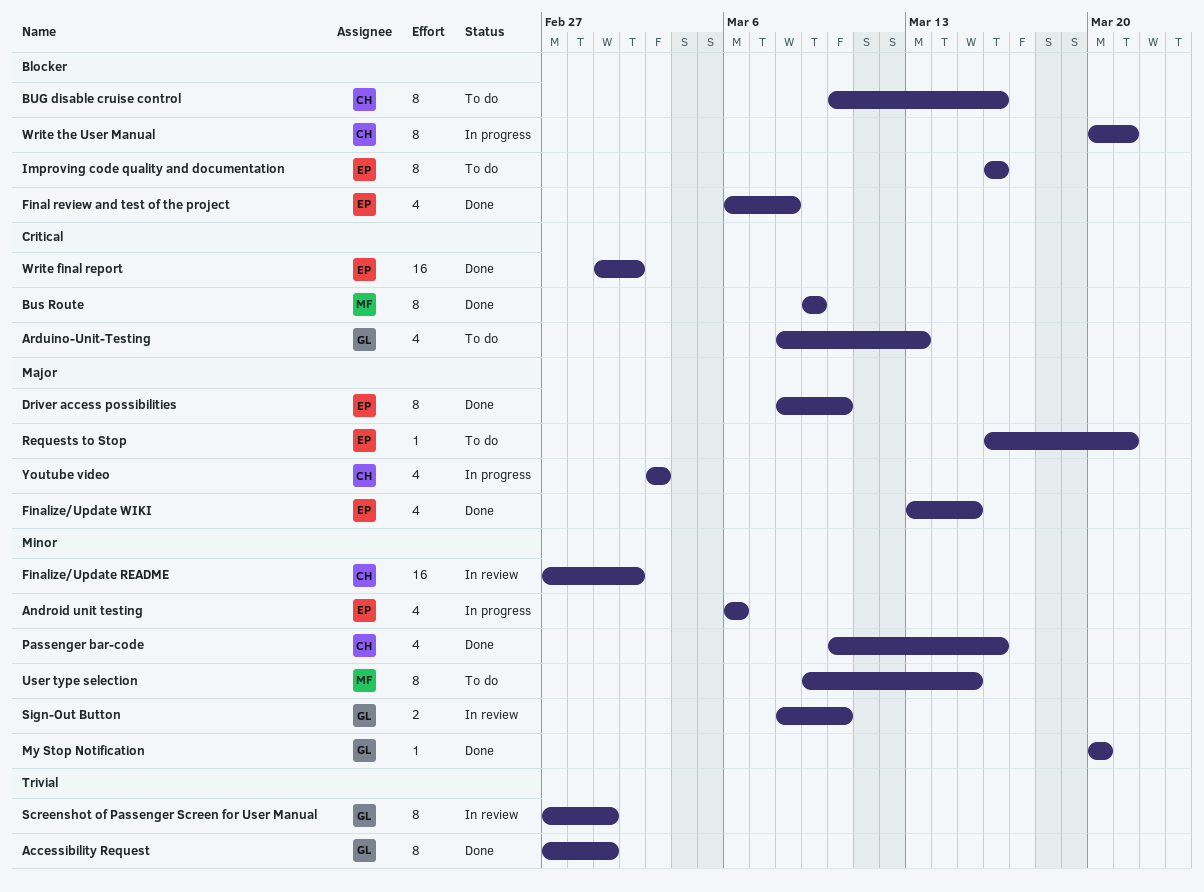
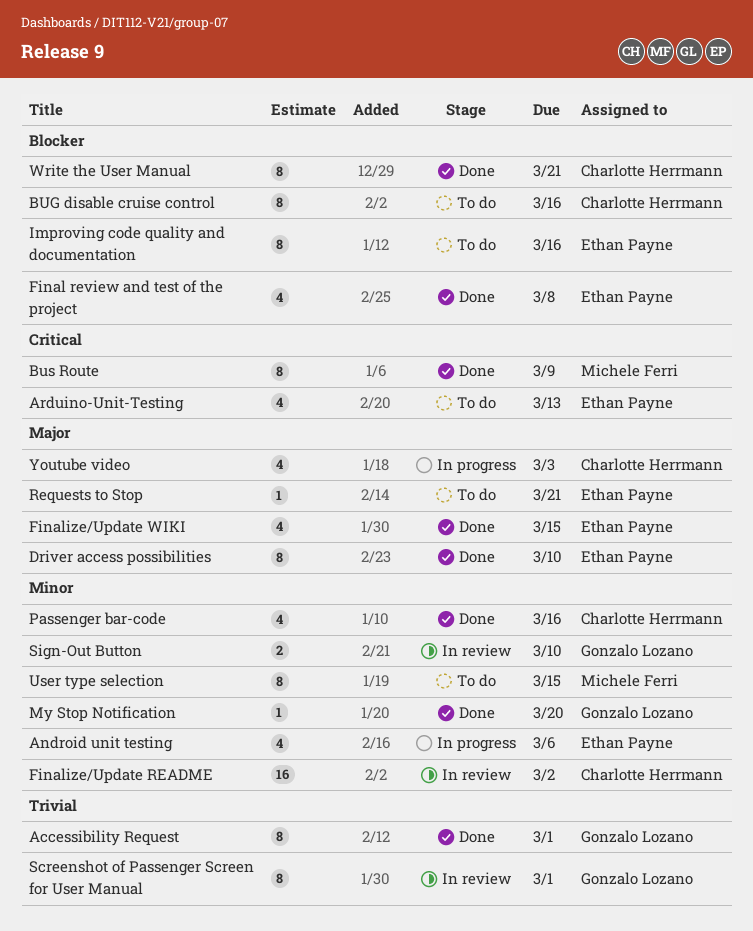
Arduino-Unit-Testing, owner: Gonzalo Lozano -> Ethan Payne
Write final report: present -> none
Write the User Manual, status: In progress -> Done

